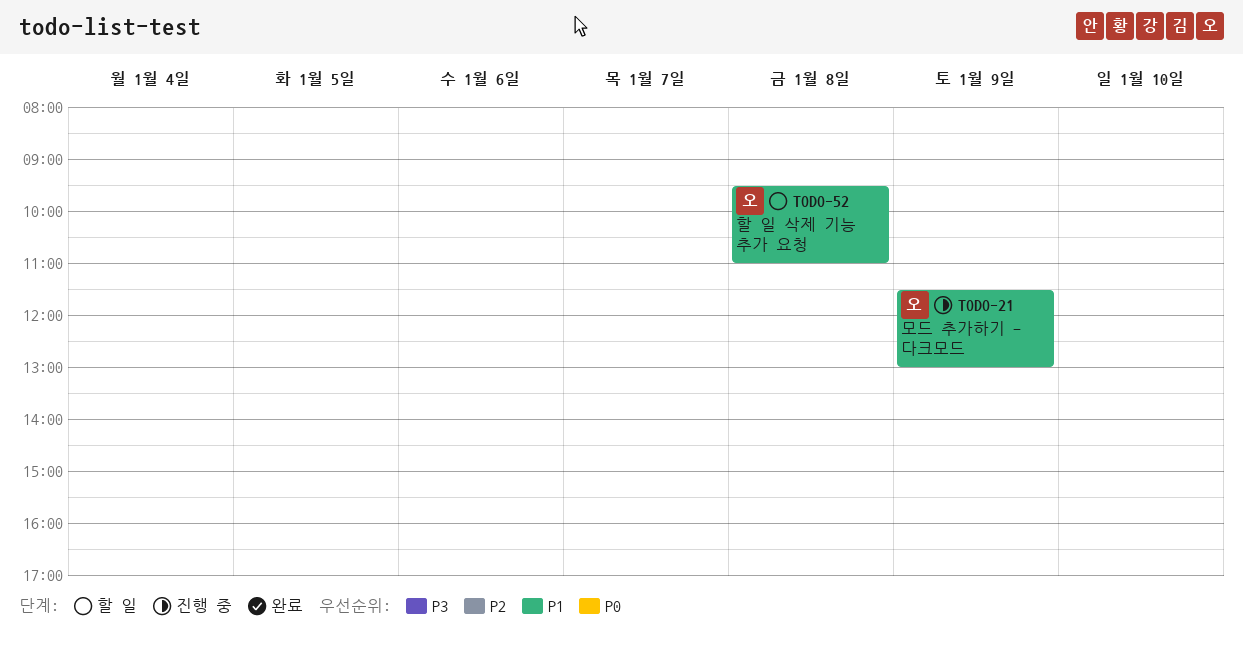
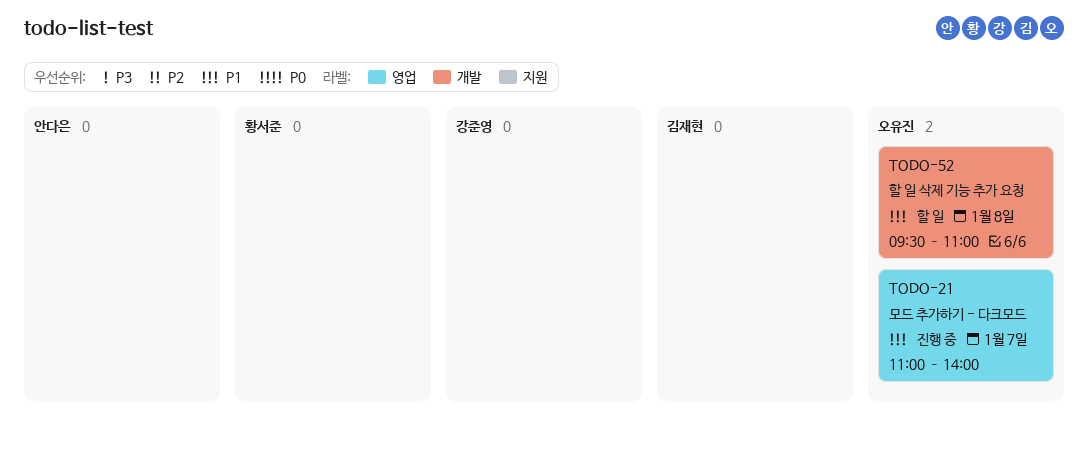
TODO-21, day: Jan 9 -> Jan 7
TODO-21, begins: 11:30 -> 11:00
TODO-21, ends: 13:00 -> 14:00

